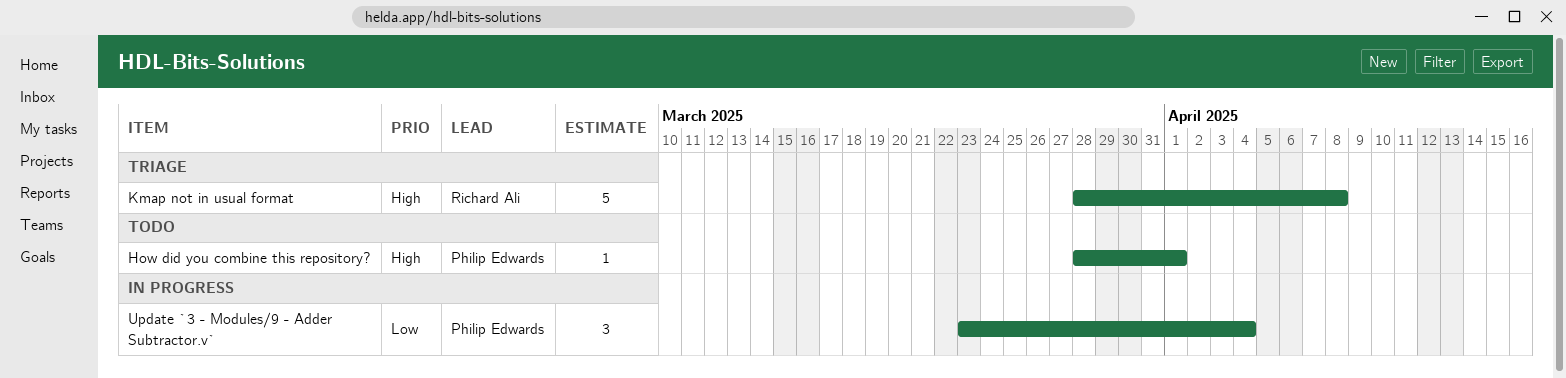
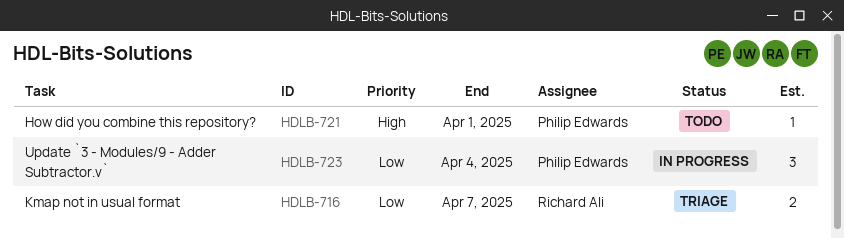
Kmap not in usual format, priority: High -> Low
Kmap not in usual format, estimate: 5 -> 2
Kmap not in usual format, due: Apr 8 -> Apr 7

